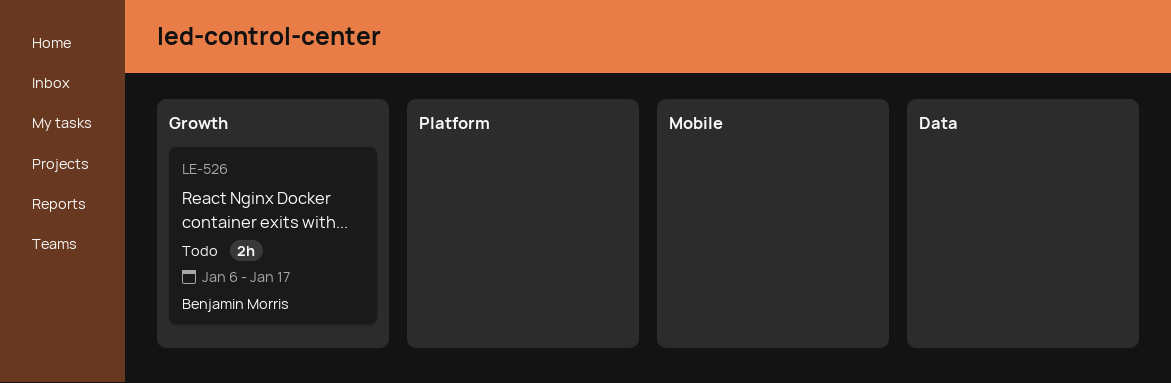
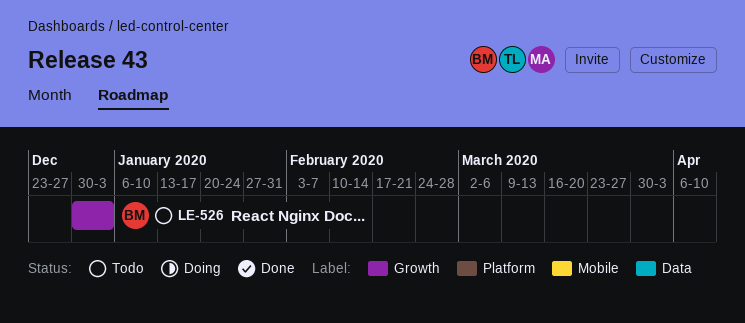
LE-526, start: Jan 6 -> Dec 30
LE-526, due: Jan 17 -> Jan 3

